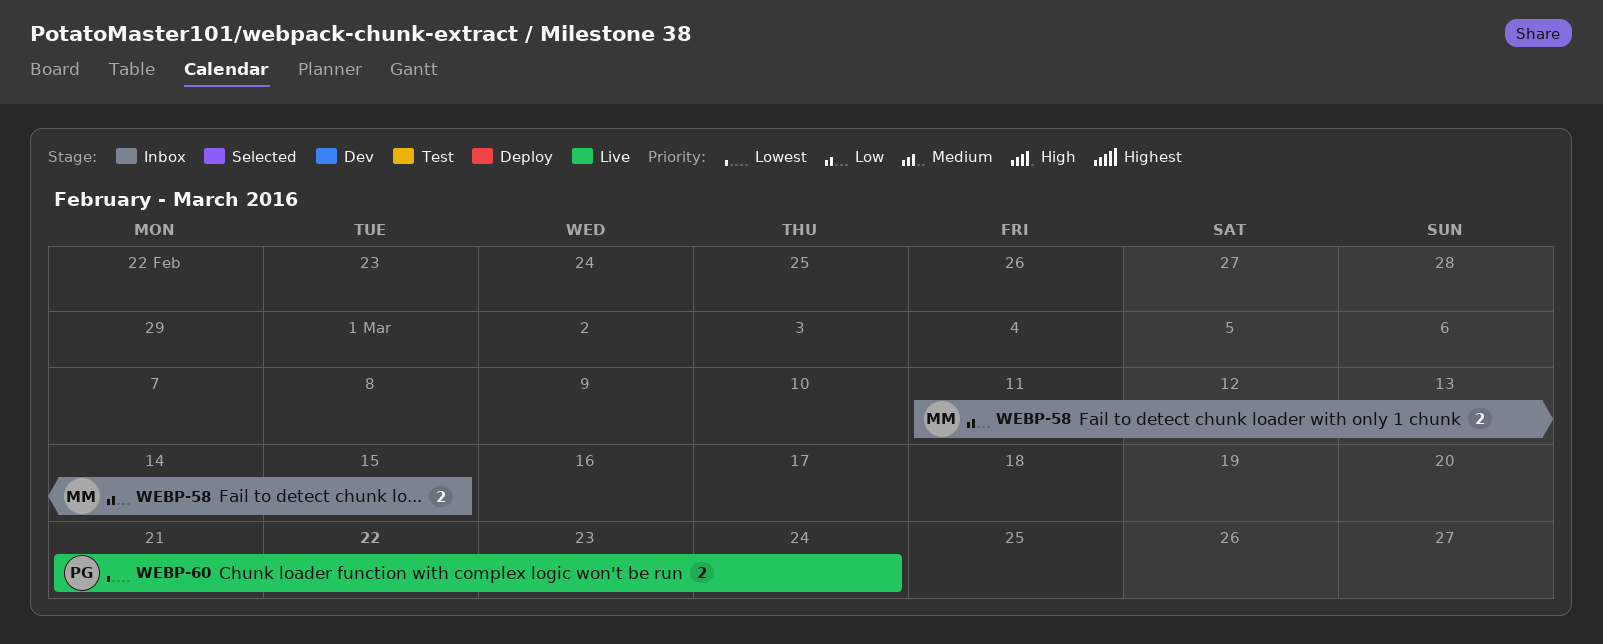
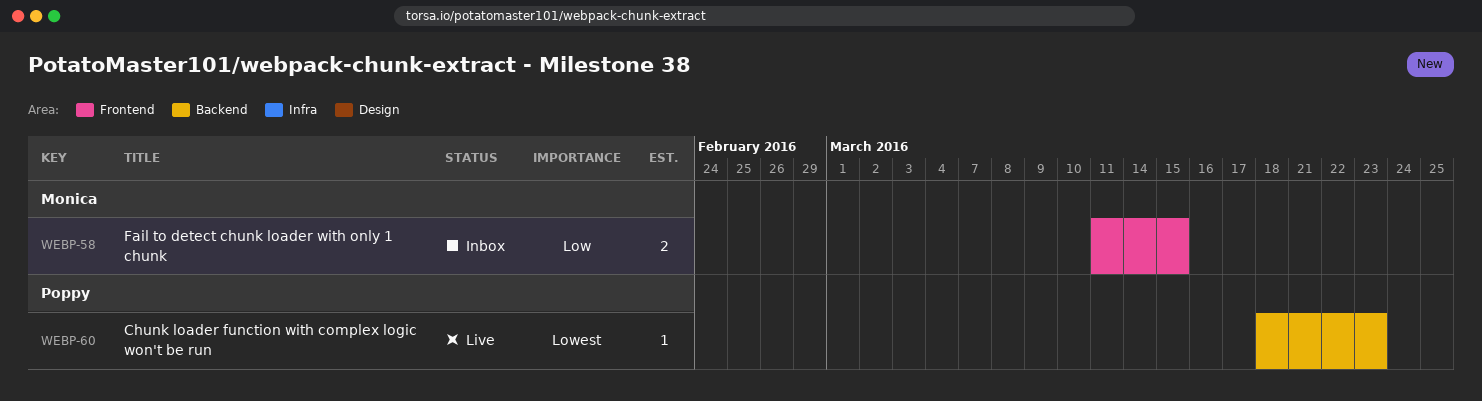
WEBP-60, estimate: 2 -> 1
WEBP-60, start: Mar 21 -> Mar 18
WEBP-60, due: Mar 24 -> Mar 23

